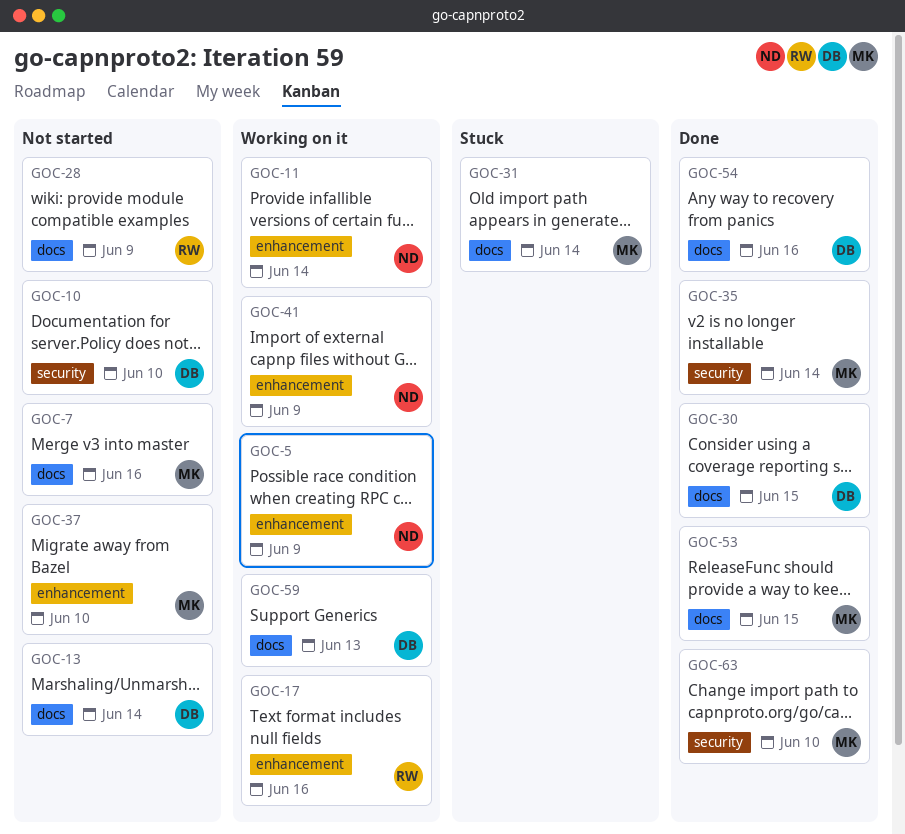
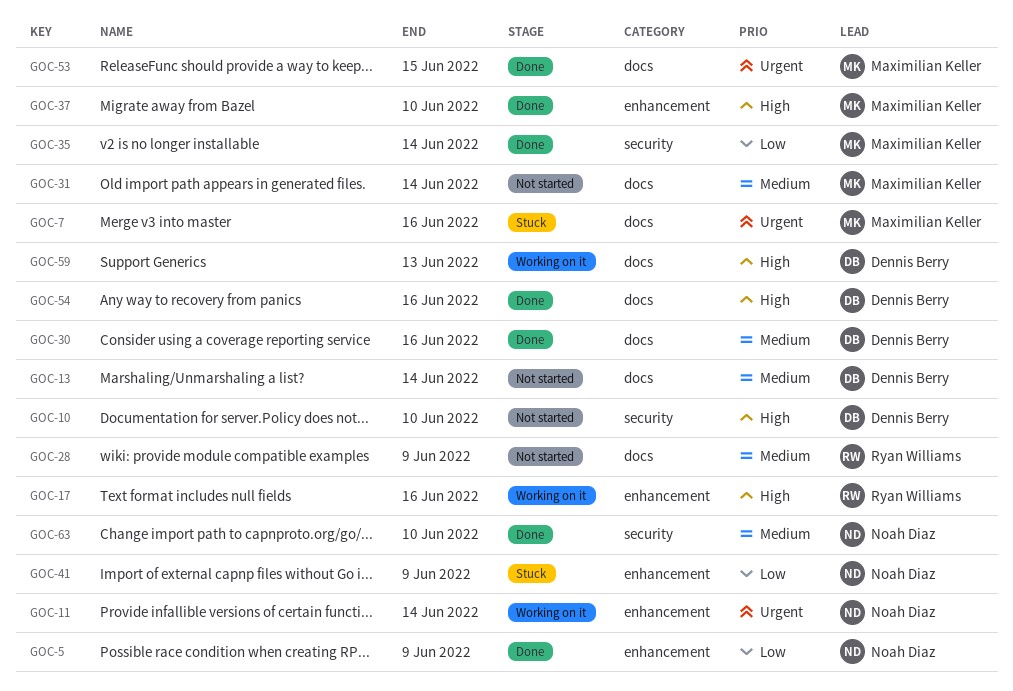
GOC-5, status: Working on it -> Done
GOC-7, status: Not started -> Stuck
GOC-30, due: Jun 15 -> Jun 16
GOC-31, status: Stuck -> Not started
GOC-37, status: Not started -> Done
GOC-41, status: Working on it -> Stuck
GOC-63, owner: Maximilian Keller -> Noah Diaz

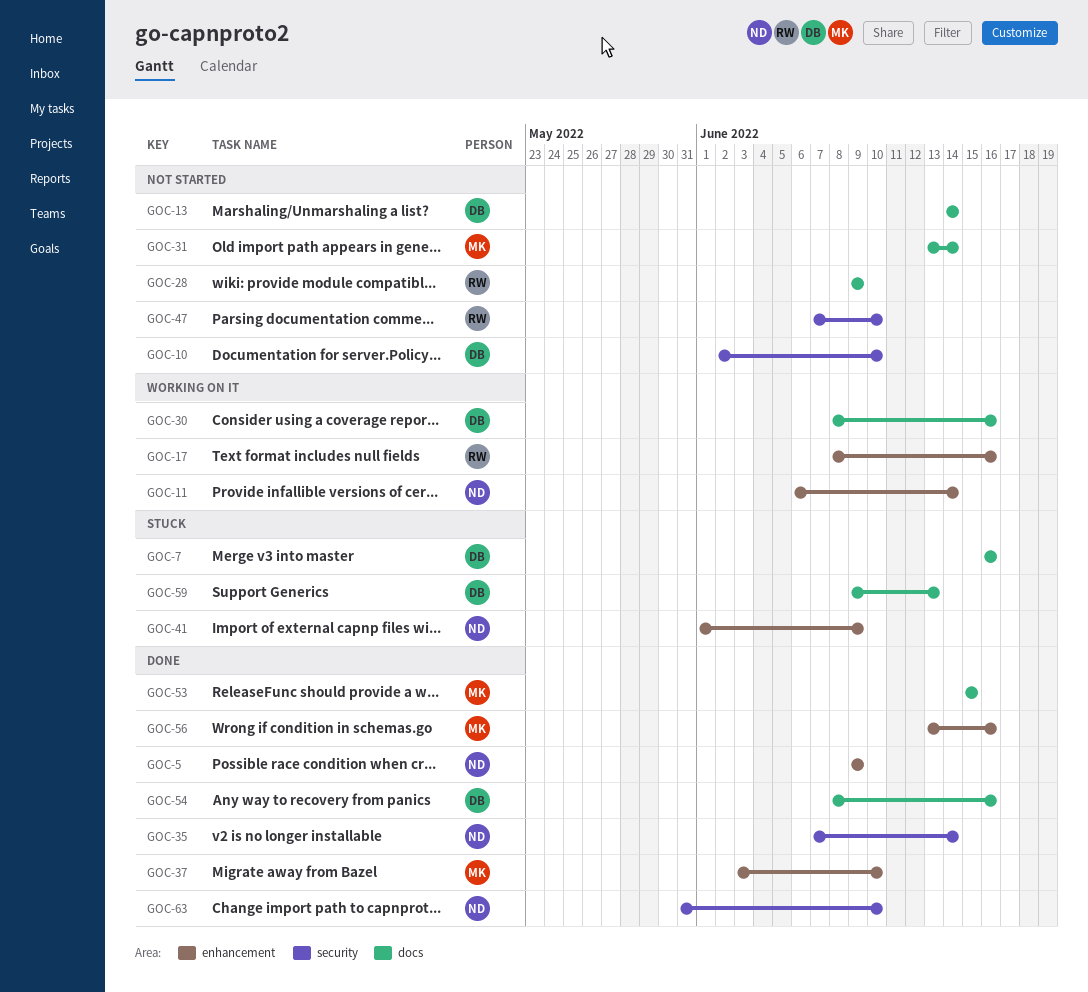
GOC-7, owner: Maximilian Keller -> Dennis Berry
GOC-30, status: Done -> Working on it
GOC-35, owner: Maximilian Keller -> Noah Diaz
GOC-47: none -> present
GOC-56: none -> present
GOC-59, status: Working on it -> Stuck

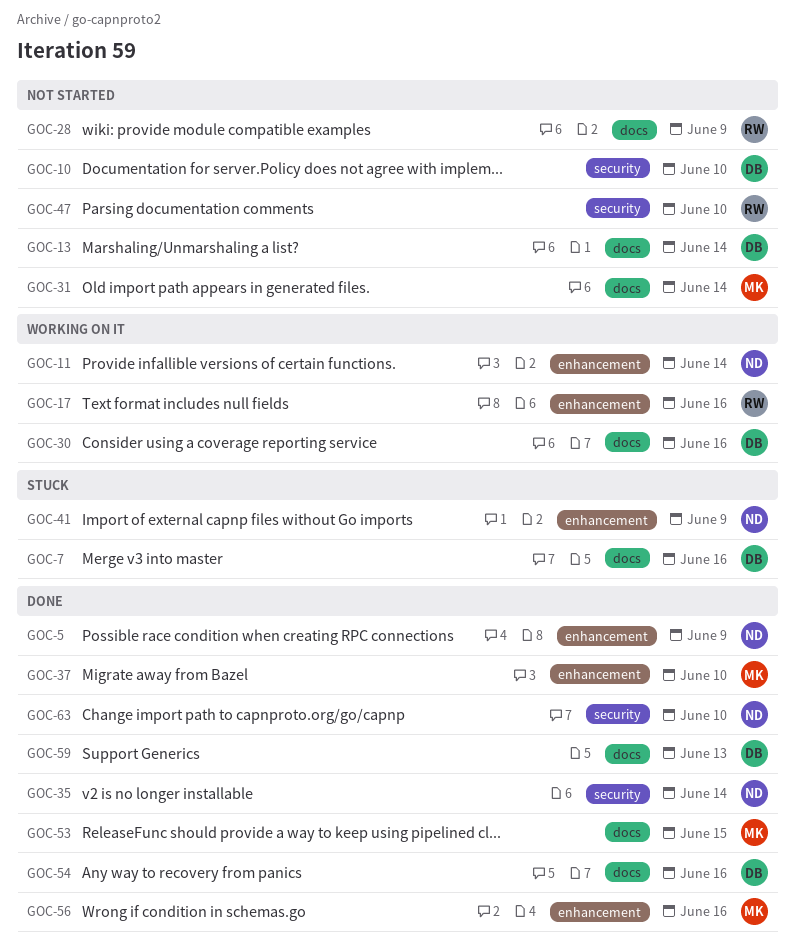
GOC-59, status: Stuck -> Done

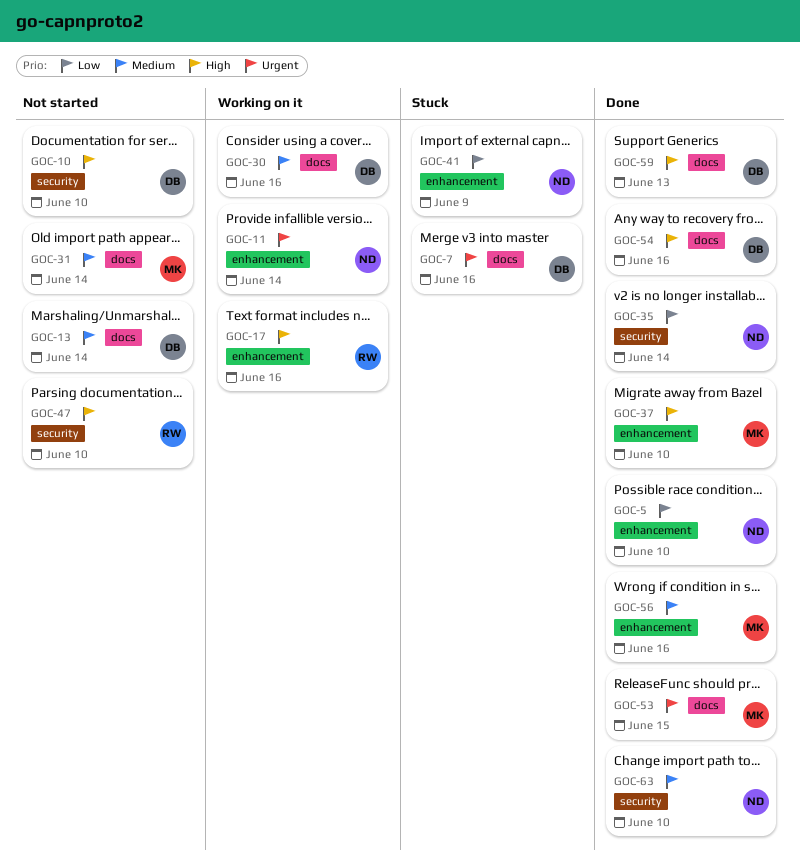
GOC-5, due: Jun 9 -> Jun 10
GOC-28: present -> none

